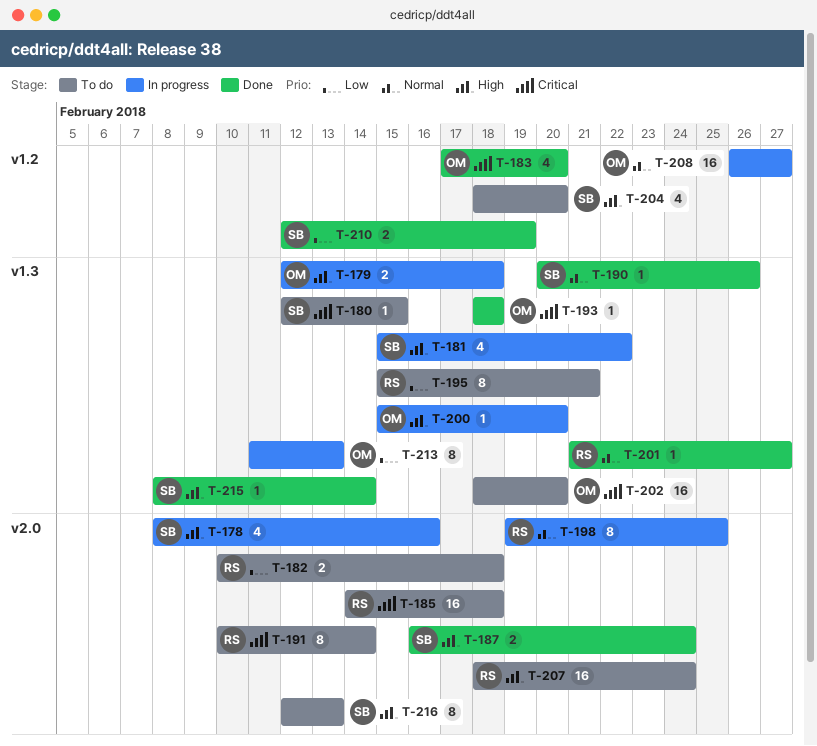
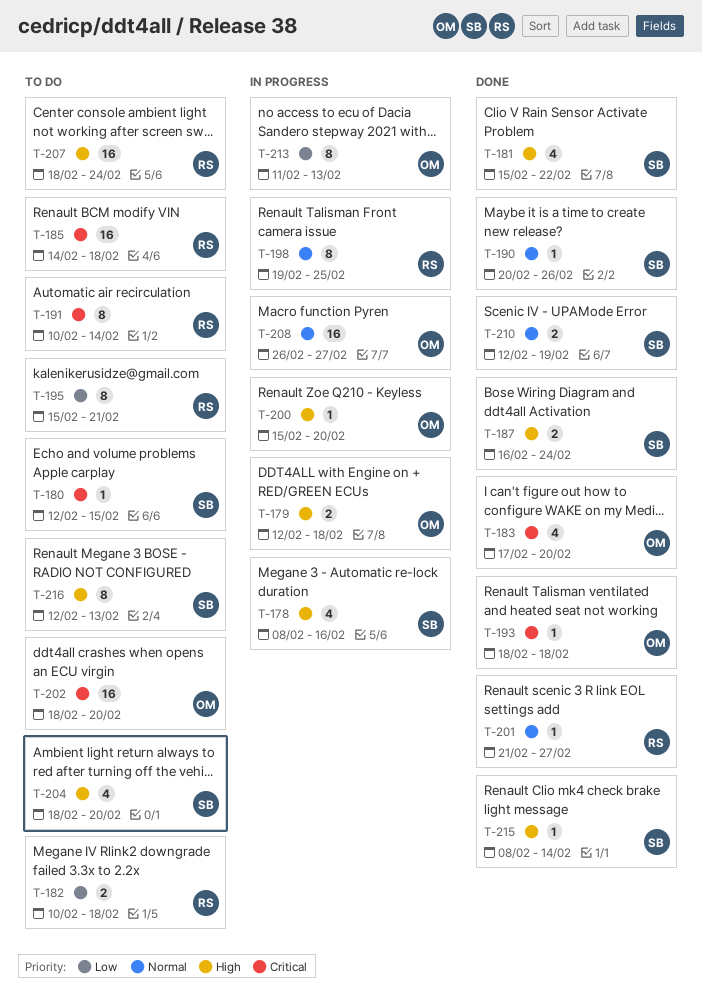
T-181, status: In progress -> Done
T-210, priority: Low -> Normal

